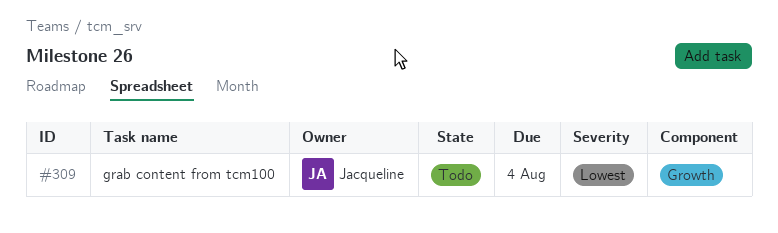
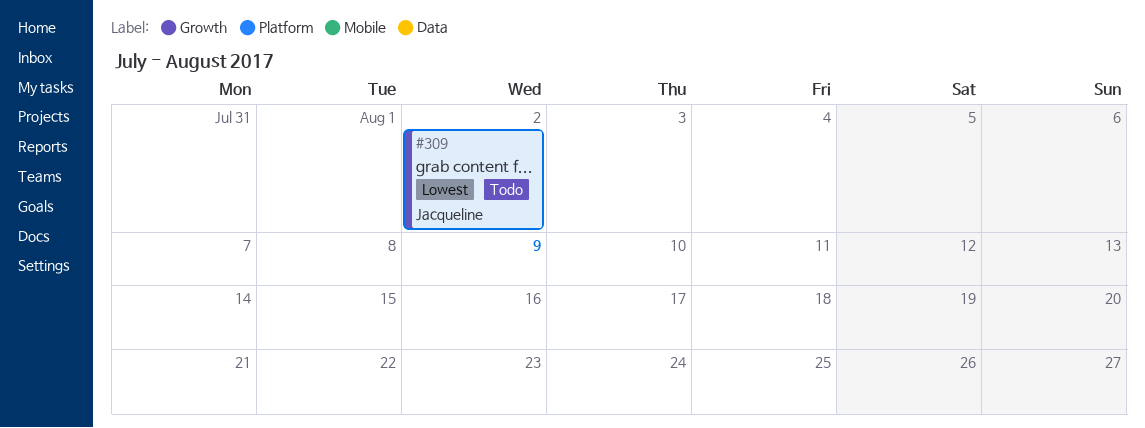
#309, due: Aug 4 -> Aug 2

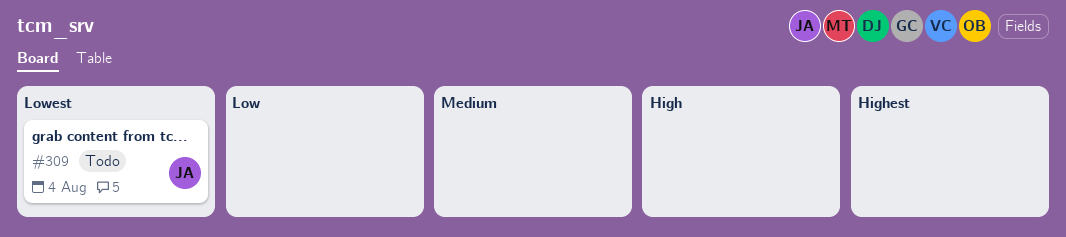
#309, due: Aug 2 -> Aug 4

